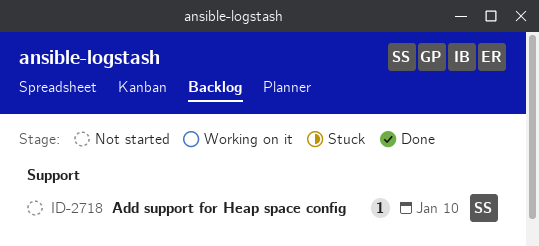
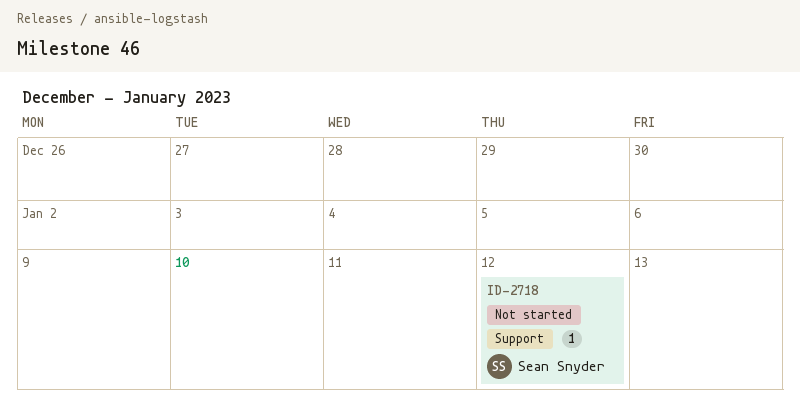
ID-2718, due: Jan 10 -> Jan 12

